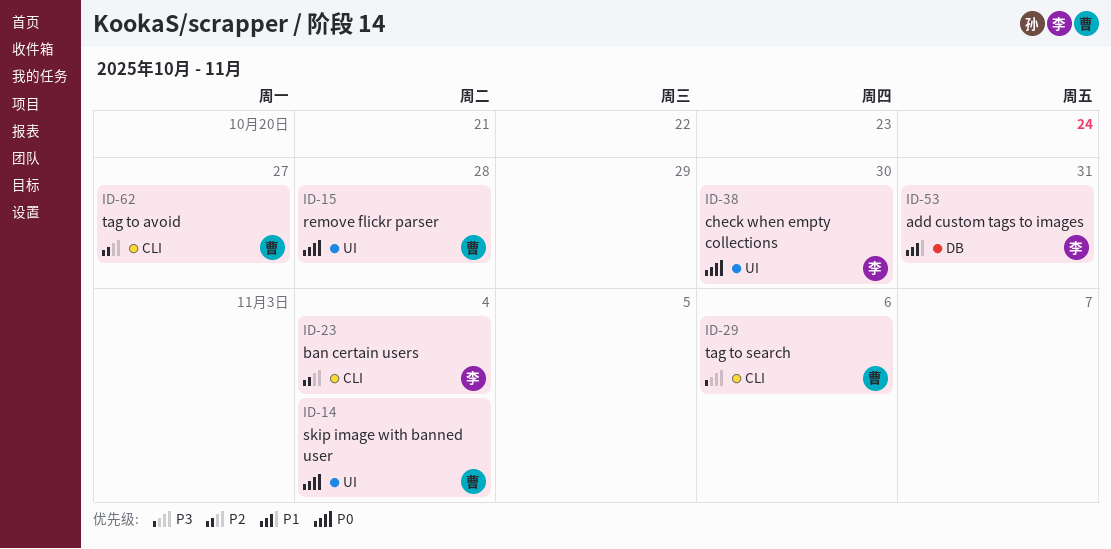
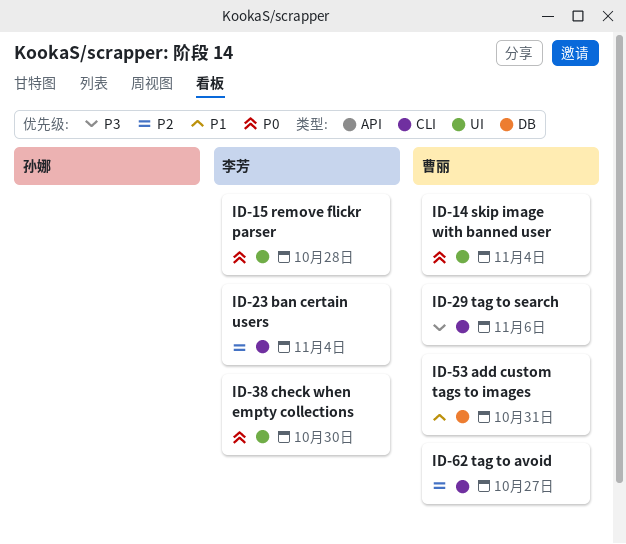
ID-15, owner: 曹丽 -> 李芳
ID-53, owner: 李芳 -> 曹丽

